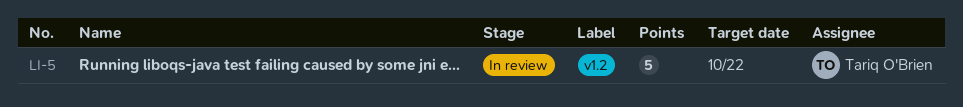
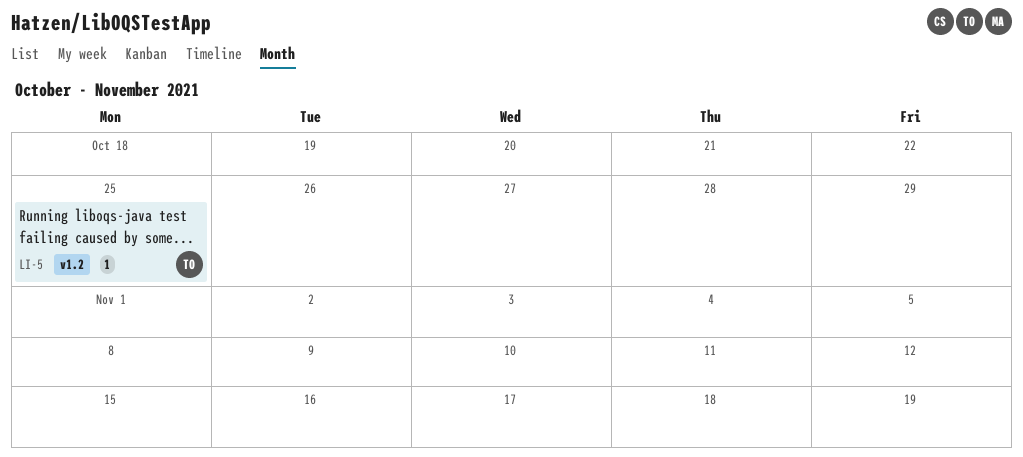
LI-5, estimate: 5 -> 1
LI-5, due: Oct 22 -> Oct 25

